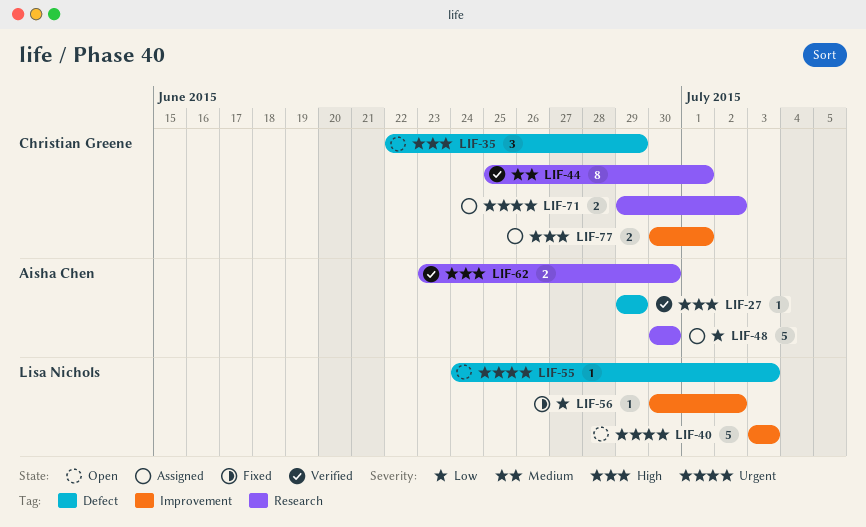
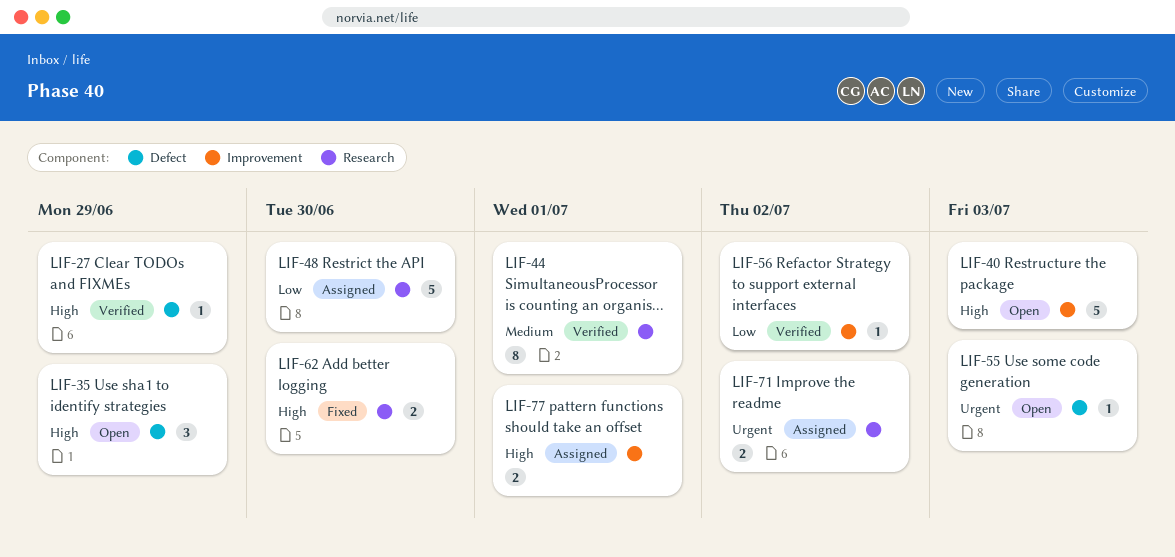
LIF-40, priority: Urgent -> High
LIF-56, status: Fixed -> Verified
LIF-62, status: Verified -> Fixed

